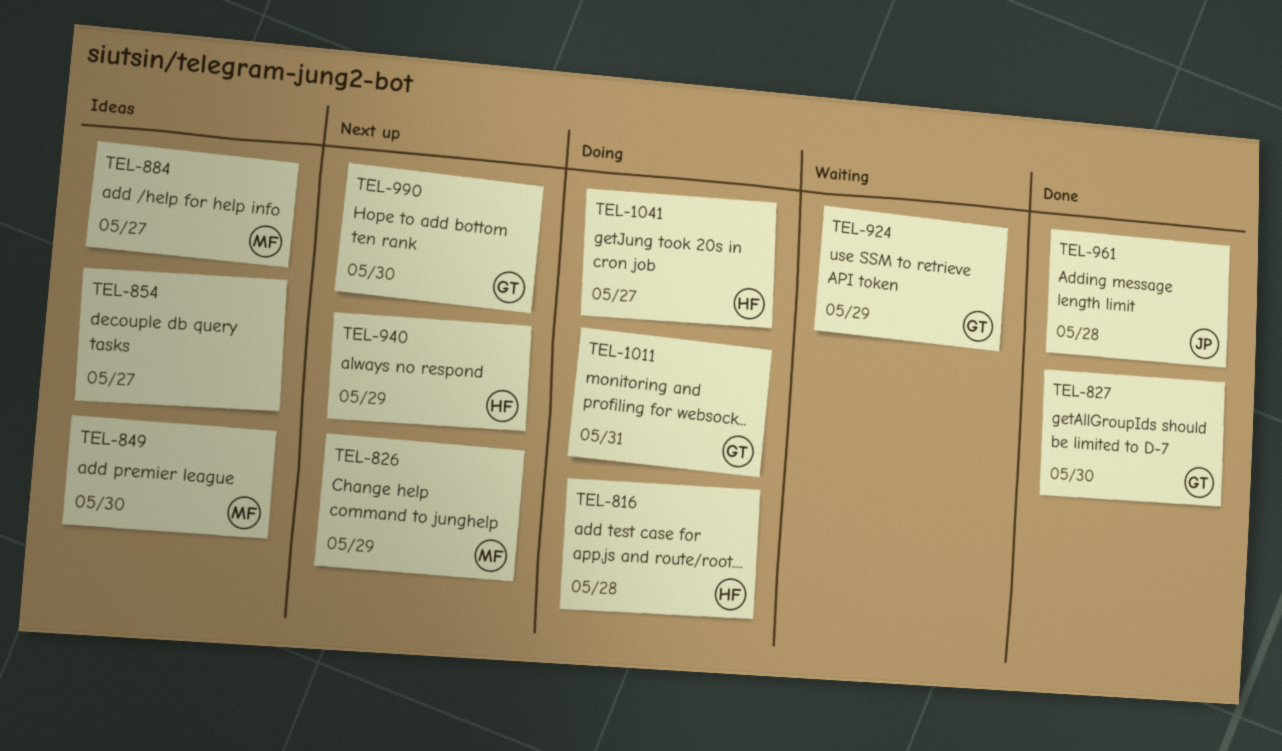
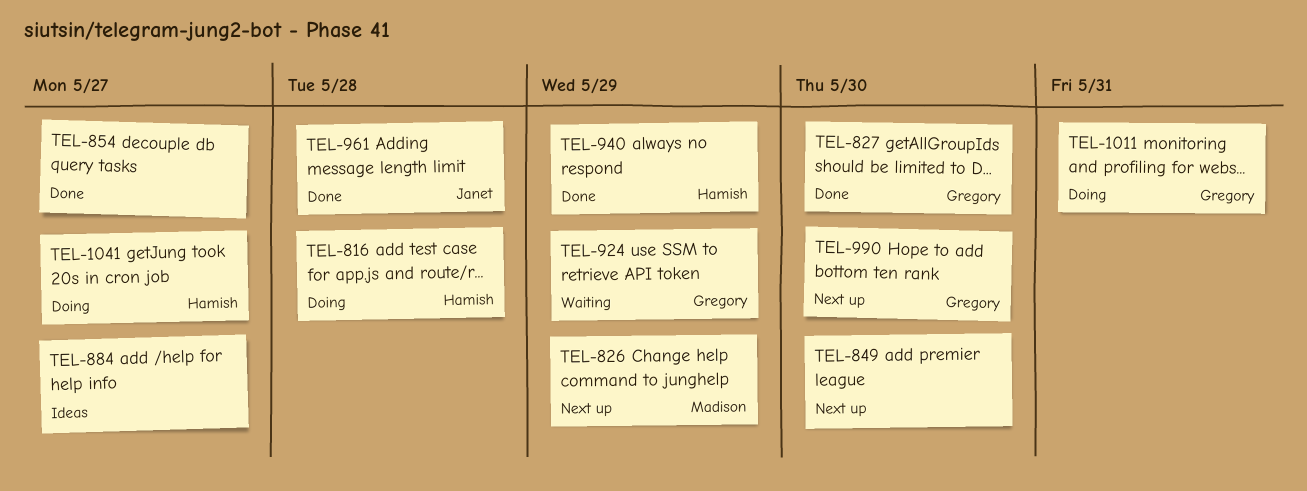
TEL-849, status: Ideas -> Next up
TEL-849, owner: Madison -> none
TEL-854, status: Ideas -> Done
TEL-884, owner: Madison -> none
TEL-940, status: Next up -> Done

